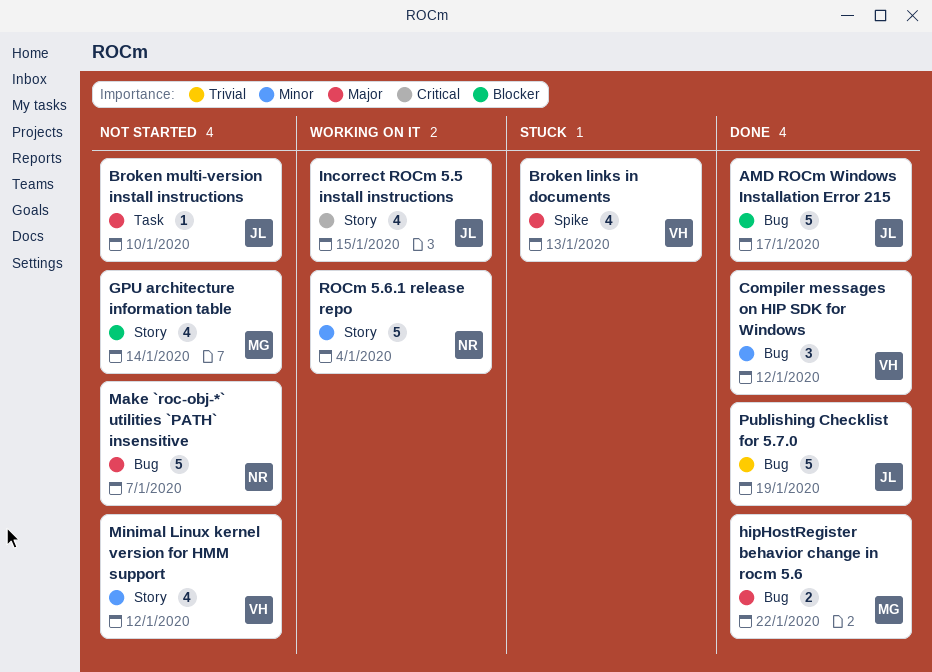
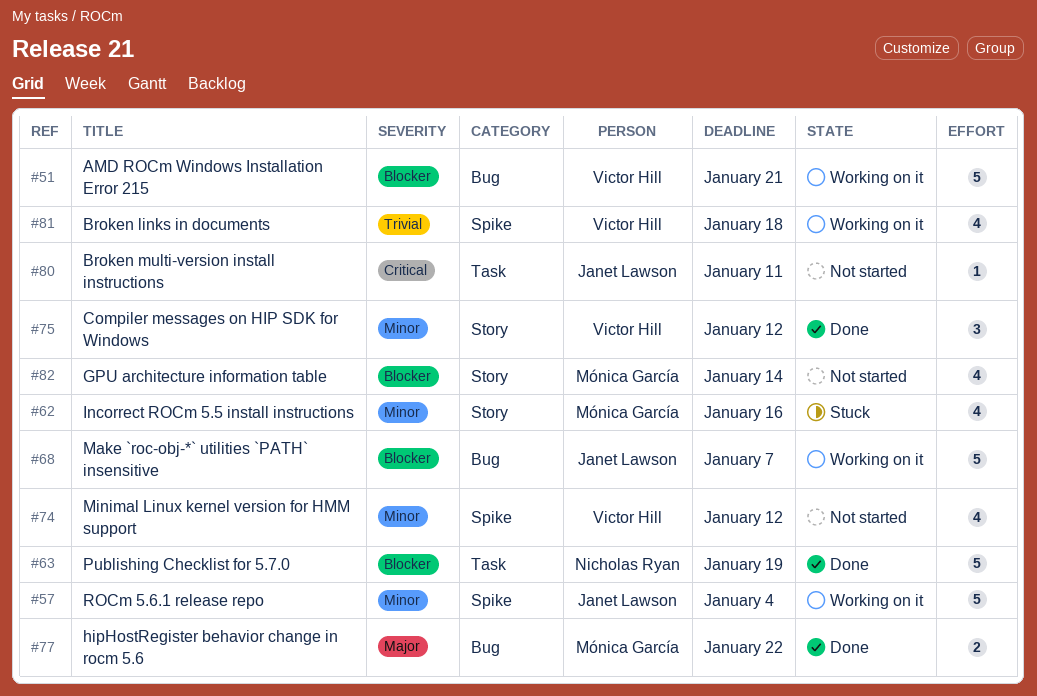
AMD ROCm Windows Installation Error 215, status: Done -> Working on it
AMD ROCm Windows Installation Error 215, owner: Janet Lawson -> Victor Hill
AMD ROCm Windows Installation Error 215, due: Jan 17 -> Jan 21
Broken links in documents, status: Stuck -> Working on it
Broken links in documents, priority: Major -> Trivial
Broken links in documents, due: Jan 13 -> Jan 18
Broken multi-version install instructions, priority: Major -> Critical
Broken multi-version install instructions, due: Jan 10 -> Jan 11
Compiler messages on HIP SDK for Windows, label: Bug -> Story
Incorrect ROCm 5.5 install instructions, status: Working on it -> Stuck
Incorrect ROCm 5.5 install instructions, owner: Janet Lawson -> Mónica García
Incorrect ROCm 5.5 install instructions, priority: Critical -> Minor
Incorrect ROCm 5.5 install instructions, due: Jan 15 -> Jan 16
Make `roc-obj-*` utilities `PATH` insensitive, status: Not started -> Working on it
Make `roc-obj-*` utilities `PATH` insensitive, owner: Nicholas Ryan -> Janet Lawson
Make `roc-obj-*` utilities `PATH` insensitive, priority: Major -> Blocker
Minimal Linux kernel version for HMM support, label: Story -> Spike
Publishing Checklist for 5.7.0, owner: Janet Lawson -> Nicholas Ryan
Publishing Checklist for 5.7.0, priority: Trivial -> Blocker
Publishing Checklist for 5.7.0, label: Bug -> Task
ROCm 5.6.1 release repo, owner: Nicholas Ryan -> Janet Lawson
ROCm 5.6.1 release repo, label: Story -> Spike

